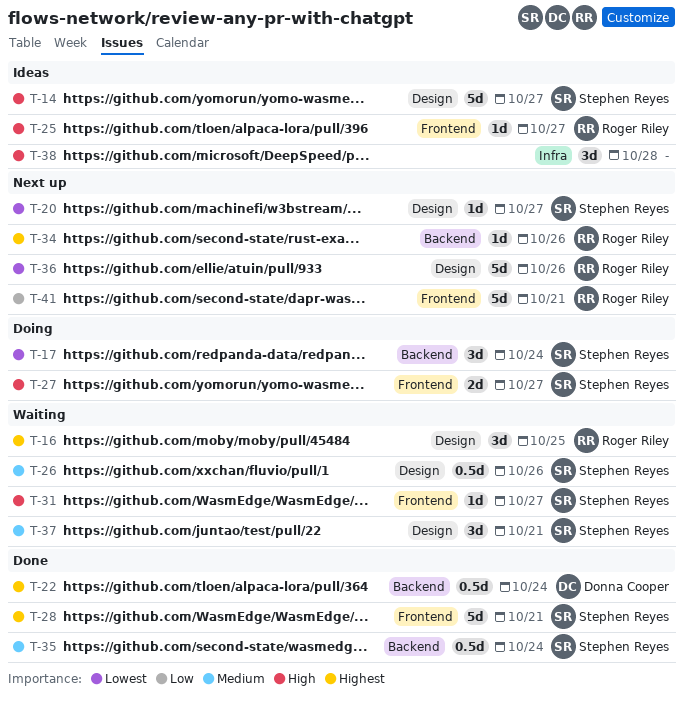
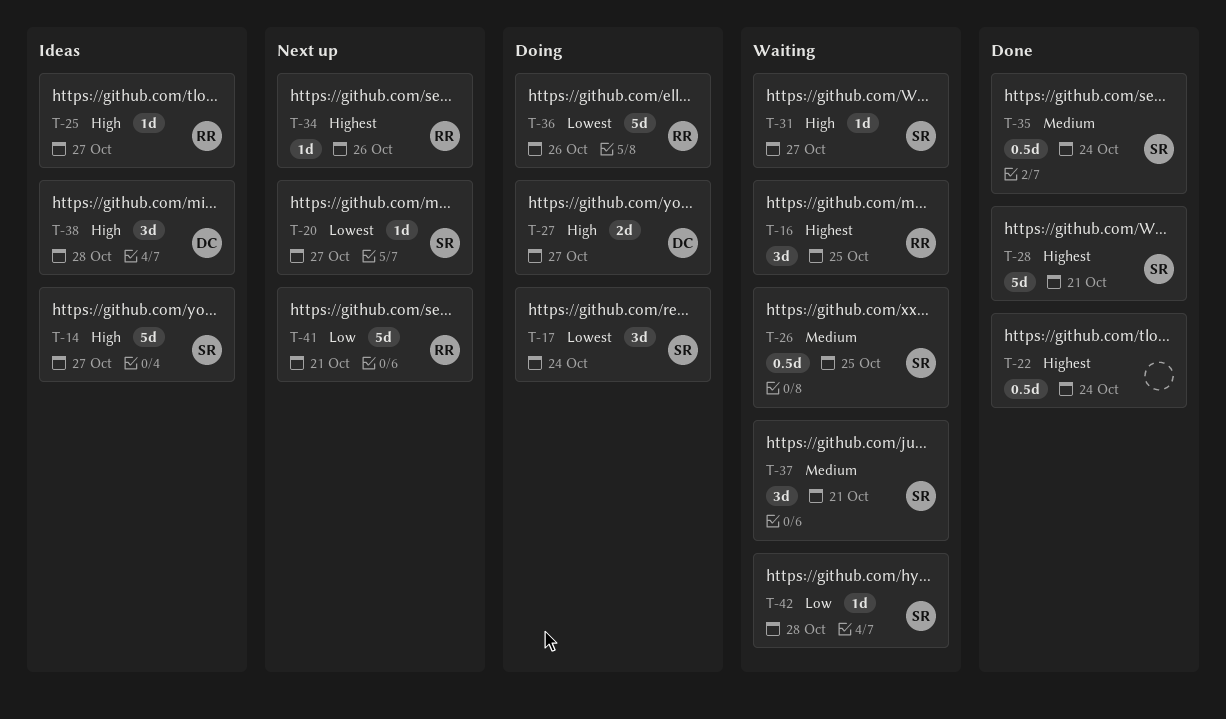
T-22, owner: Donna Cooper -> none
T-26, due: Oct 26 -> Oct 25
T-27, owner: Stephen Reyes -> Donna Cooper
T-36, status: Next up -> Doing
T-38, owner: none -> Donna Cooper
T-42: none -> present

